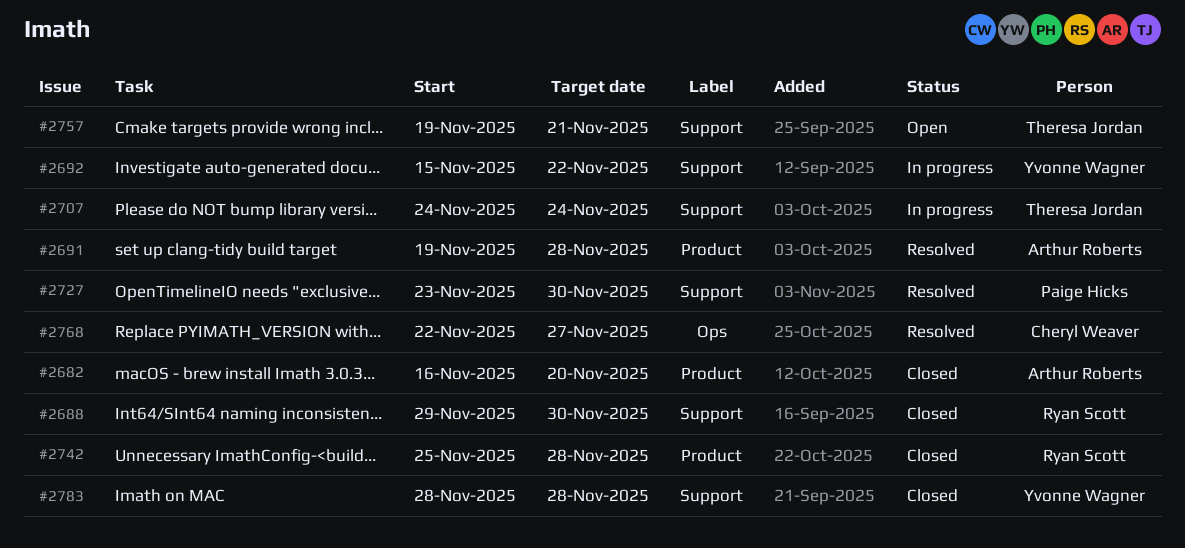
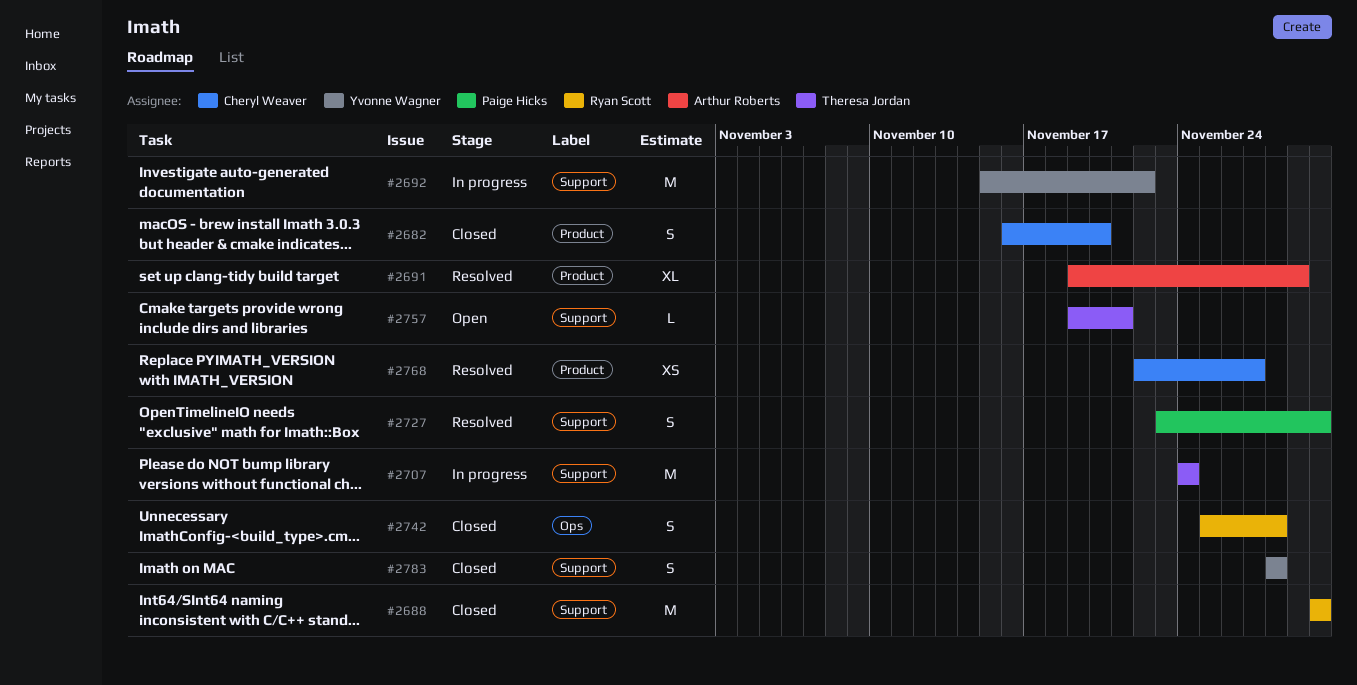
#2682, owner: Arthur Roberts -> Cheryl Weaver
#2688, start: Nov 29 -> Nov 30
#2691, due: Nov 28 -> Nov 29
#2742, label: Product -> Ops
#2768, label: Ops -> Product

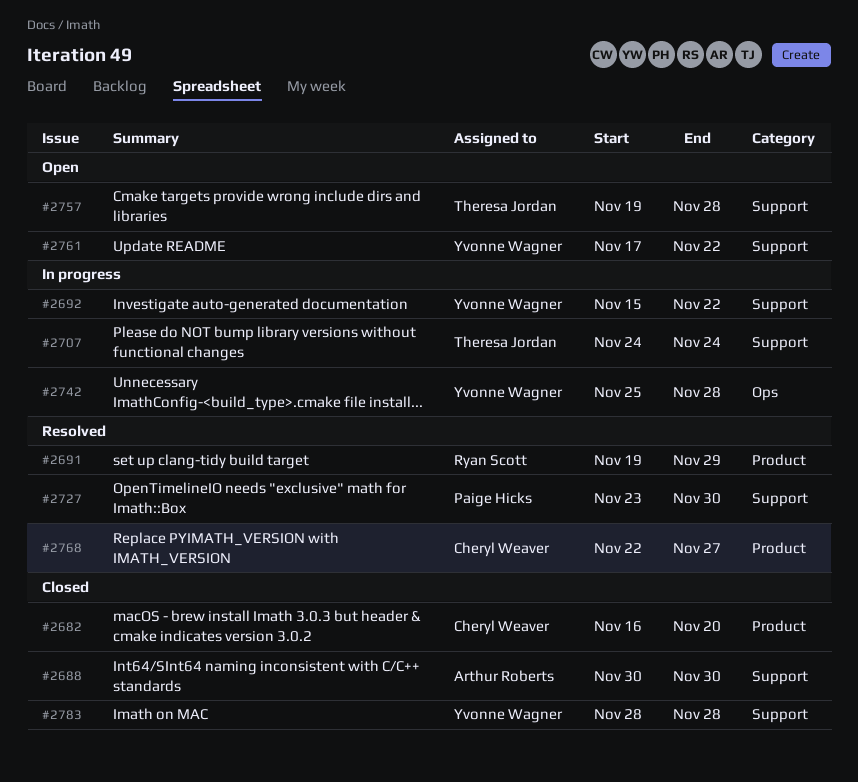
#2688, owner: Ryan Scott -> Arthur Roberts
#2691, owner: Arthur Roberts -> Ryan Scott
#2742, status: Closed -> In progress
#2742, owner: Ryan Scott -> Yvonne Wagner
#2757, due: Nov 21 -> Nov 28
#2761: none -> present

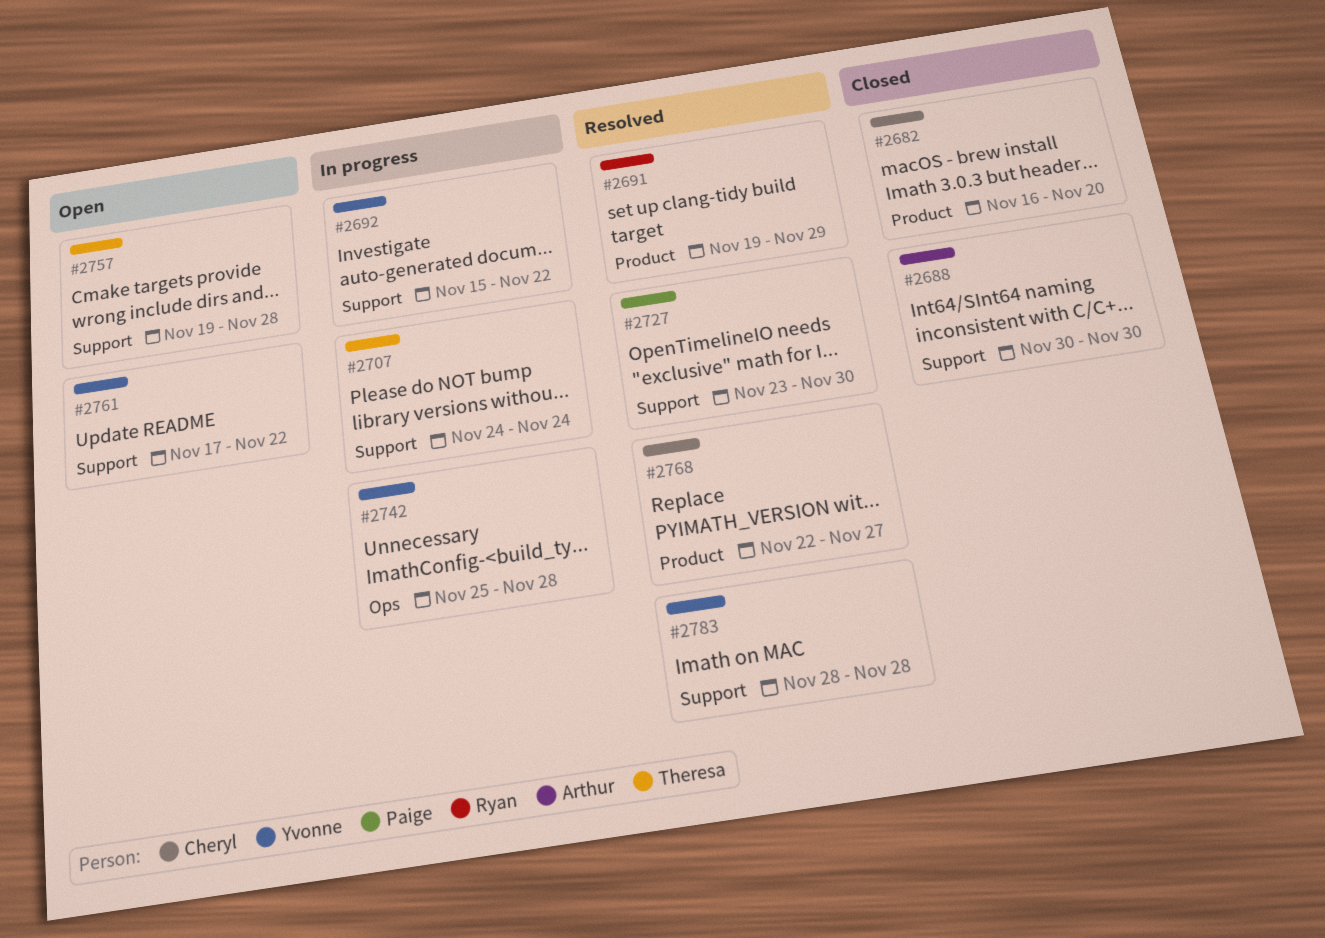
#2783, status: Closed -> Resolved

